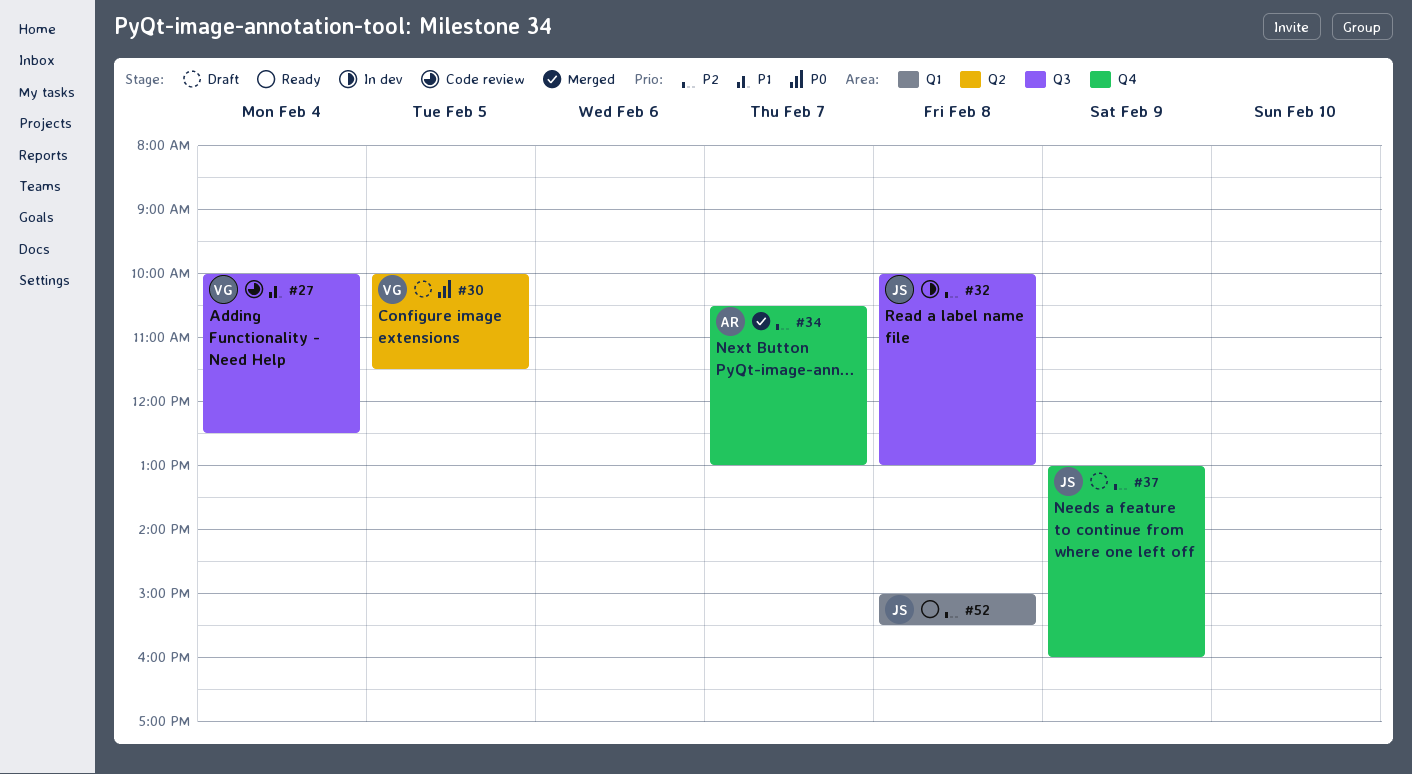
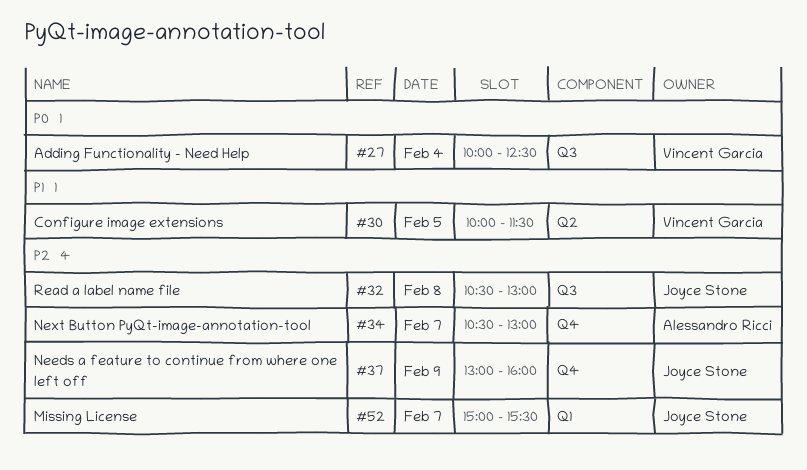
#27, priority: P1 -> P0
#30, priority: P0 -> P1
#32, begins: 10:00 -> 10:30
#52, day: Feb 8 -> Feb 7

